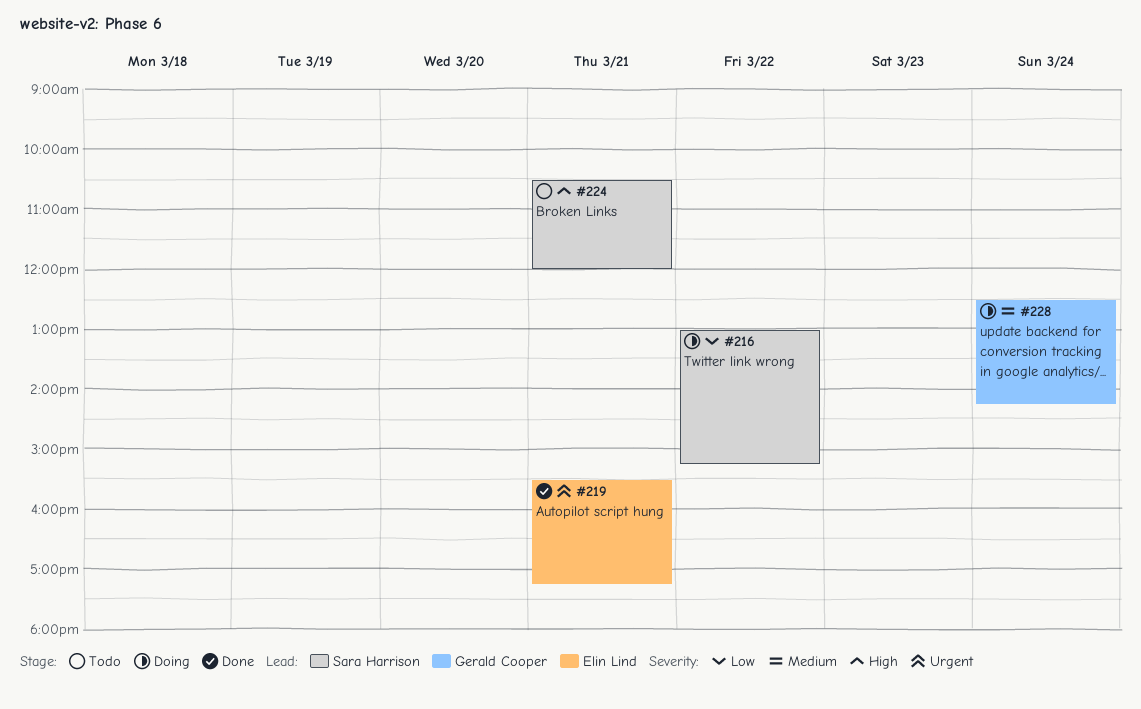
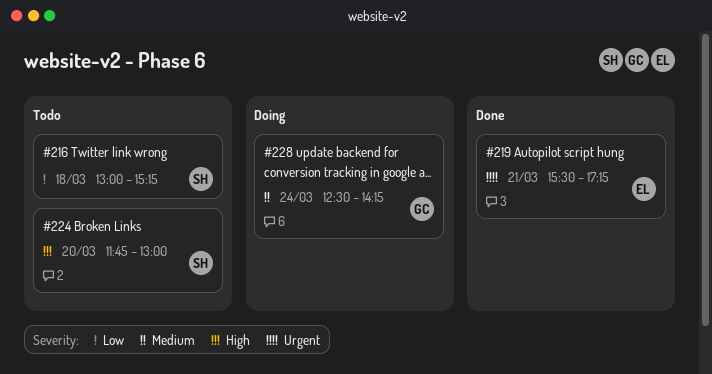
#216, status: Doing -> Todo
#216, day: Mar 22 -> Mar 18
#224, day: Mar 21 -> Mar 20
#224, begins: 10:30 -> 11:45
#224, ends: 12:00 -> 13:00

